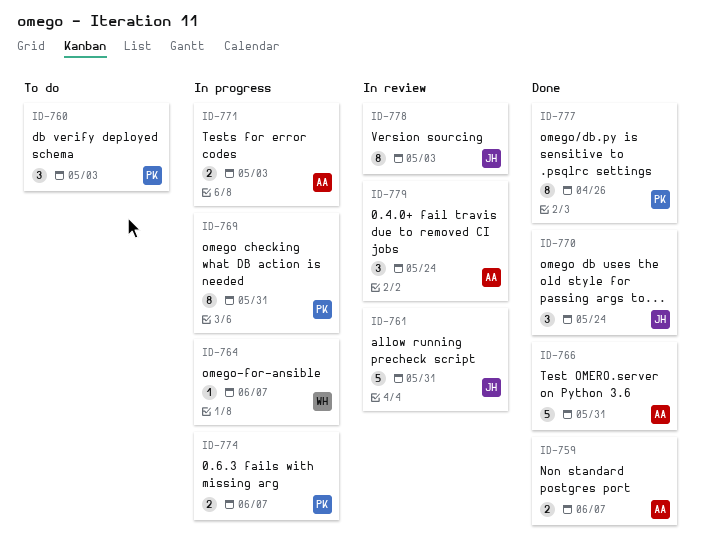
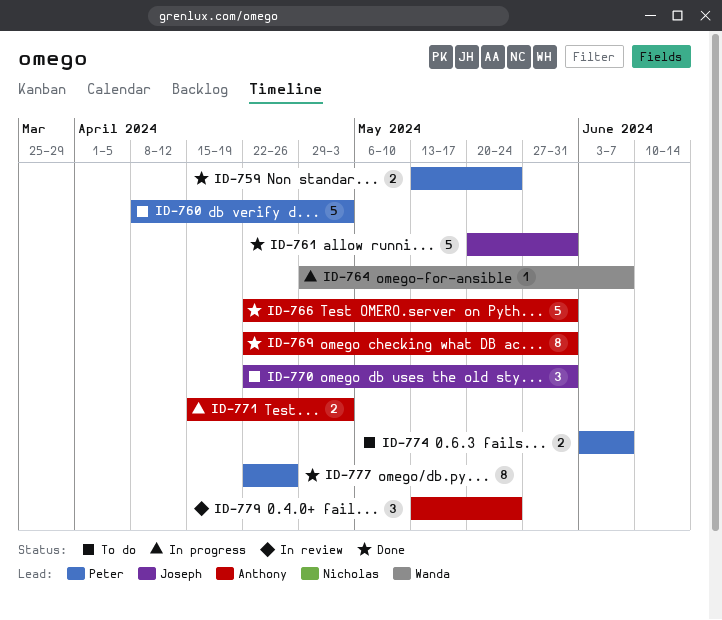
ID-759, owner: Anthony -> Peter
ID-759, due: Jun 7 -> May 24
ID-760, estimate: 3 -> 5
ID-761, status: In review -> Done
ID-769, status: In progress -> Done
ID-769, owner: Peter -> Anthony
ID-770, status: Done -> To do
ID-770, due: May 24 -> May 31
ID-774, status: In progress -> To do
ID-778: present -> none

